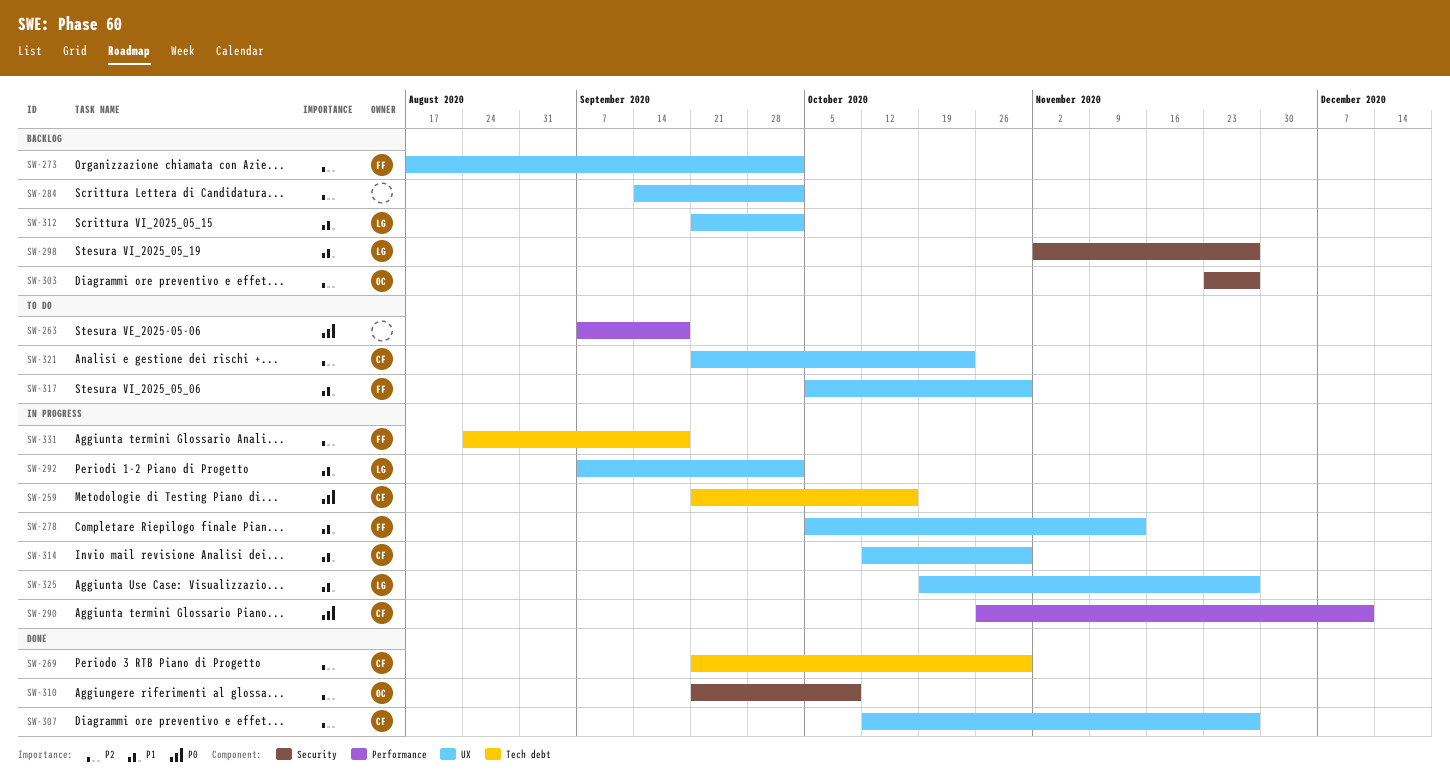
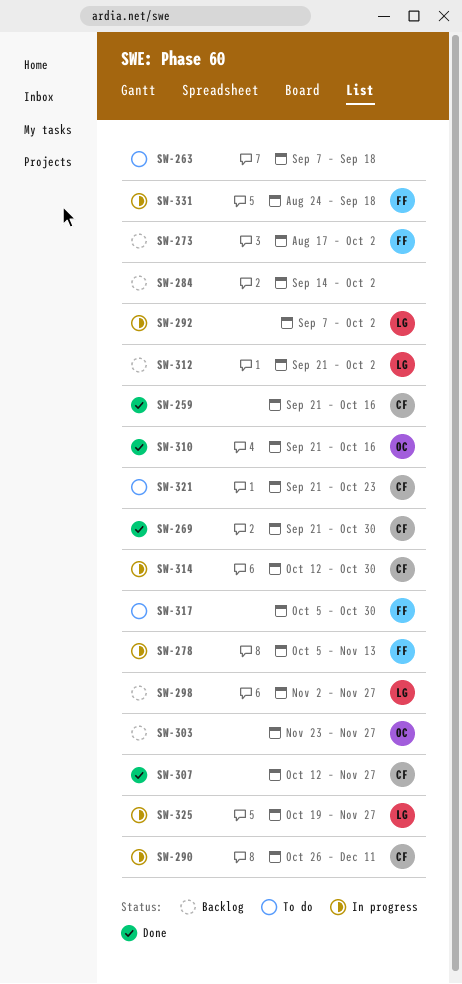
SW-259, status: In progress -> Done
SW-310, due: Oct 9 -> Oct 16

